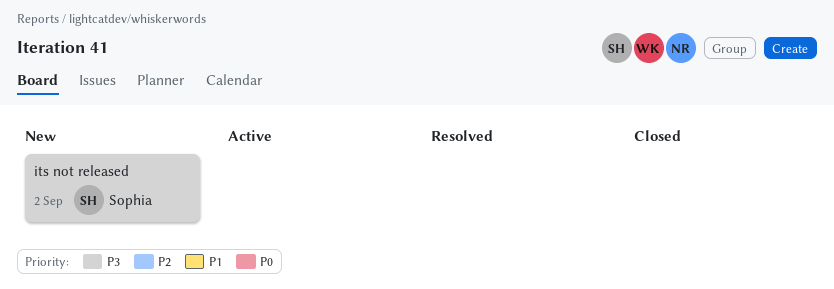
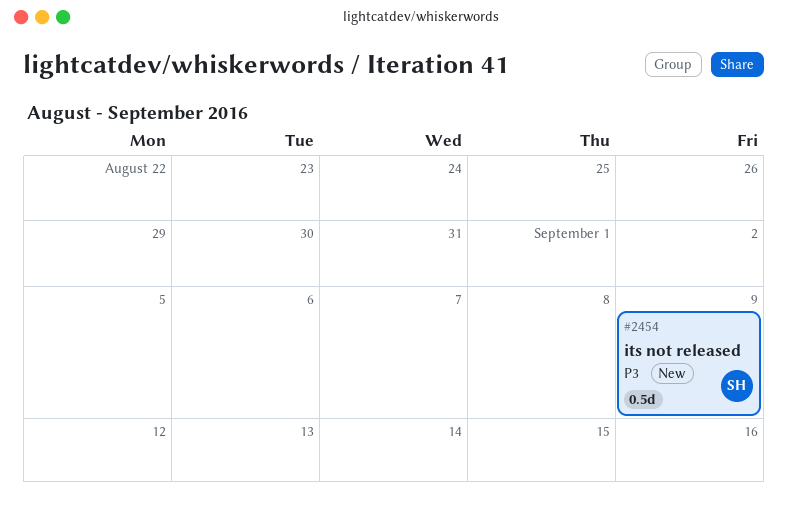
its not released, due: Sep 2 -> Sep 9

